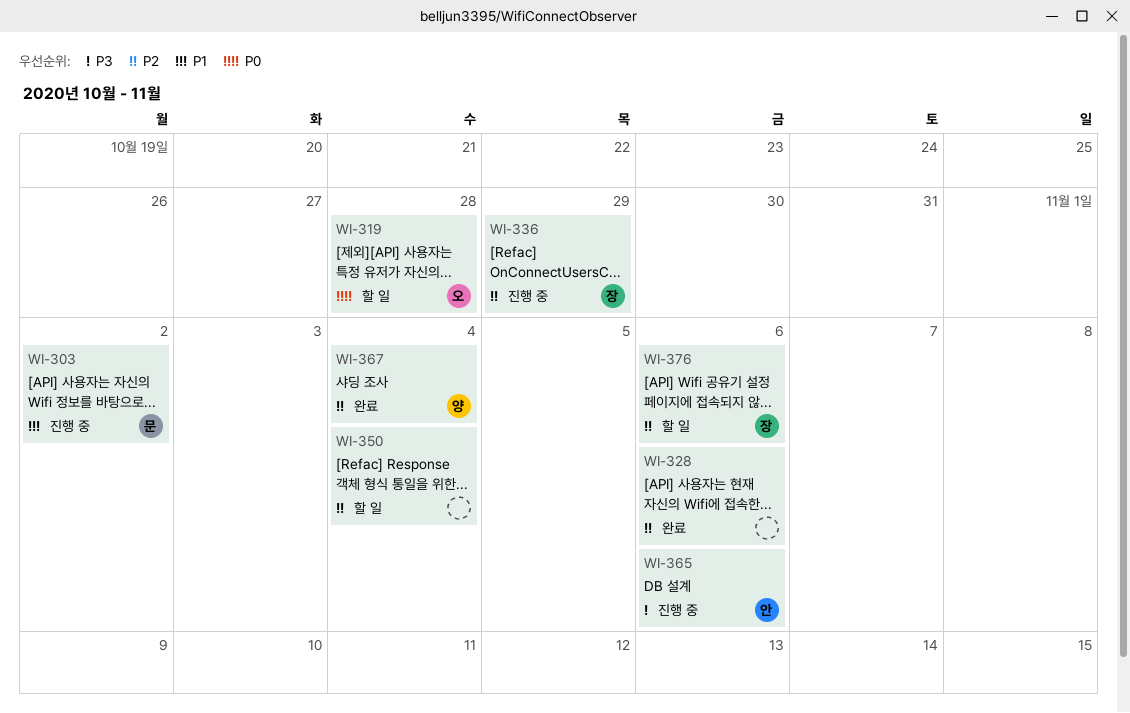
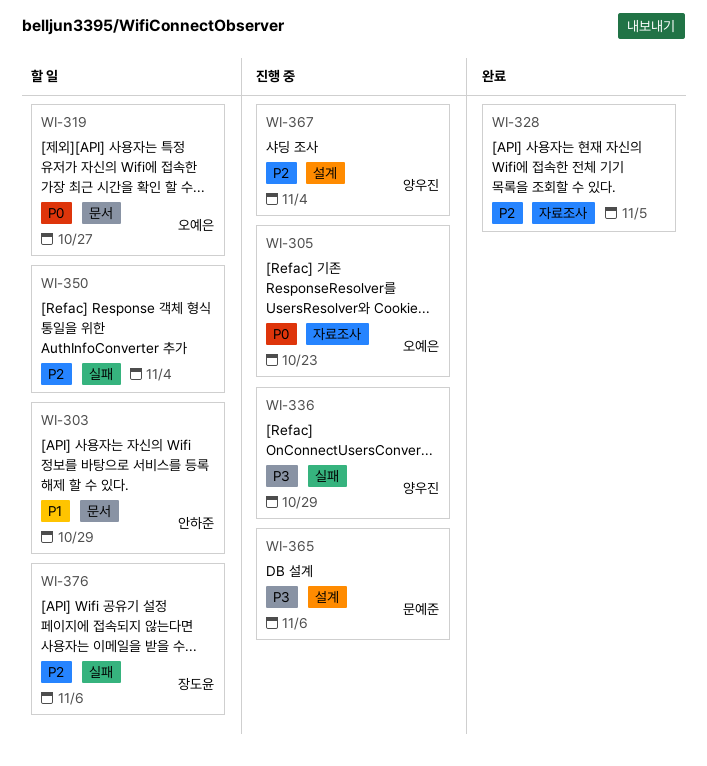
WI-303, status: 진행 중 -> 할 일
WI-303, owner: 문예준 -> 안하준
WI-303, due: Nov 2 -> Oct 29
WI-305: none -> present
WI-319, due: Oct 28 -> Oct 27
WI-328, due: Nov 6 -> Nov 5
WI-336, owner: 장도윤 -> 양우진
WI-336, priority: P2 -> P3
WI-365, owner: 안하준 -> 문예준
WI-367, status: 완료 -> 진행 중

